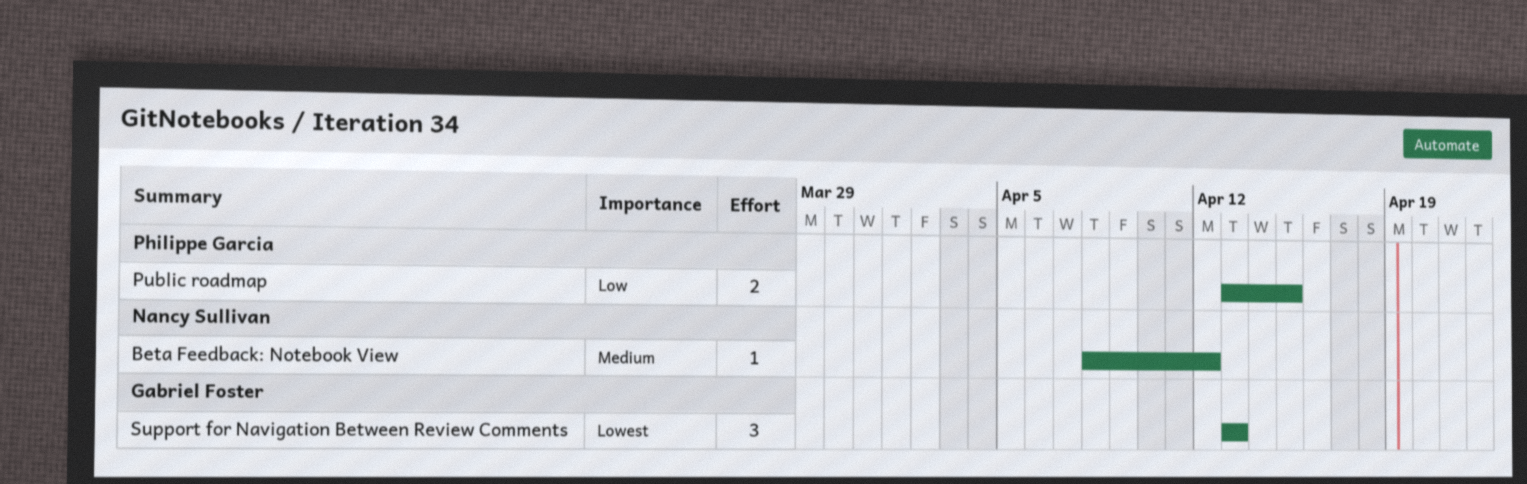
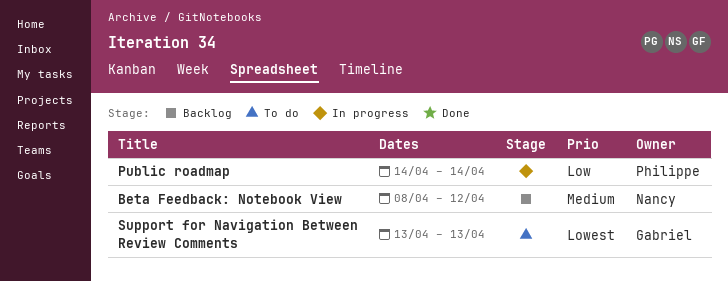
Public roadmap, start: Apr 13 -> Apr 14
Public roadmap, due: Apr 15 -> Apr 14

